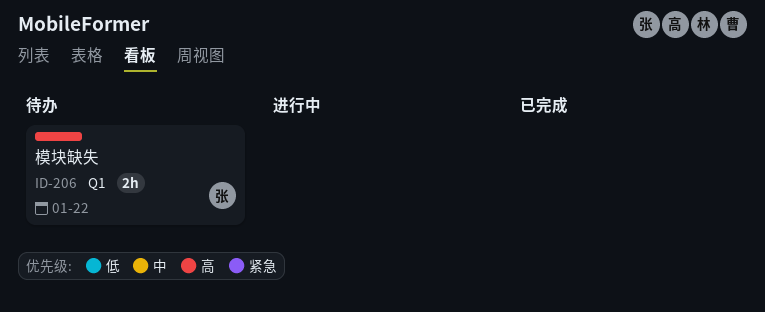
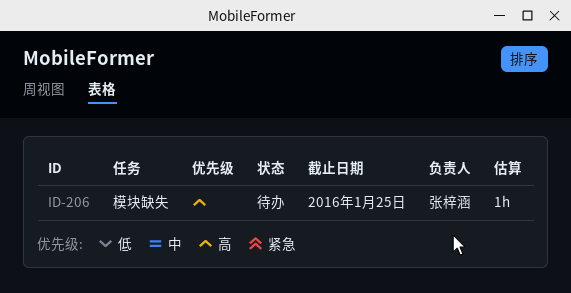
ID-206, estimate: 2h -> 1h
ID-206, due: Jan 22 -> Jan 25

